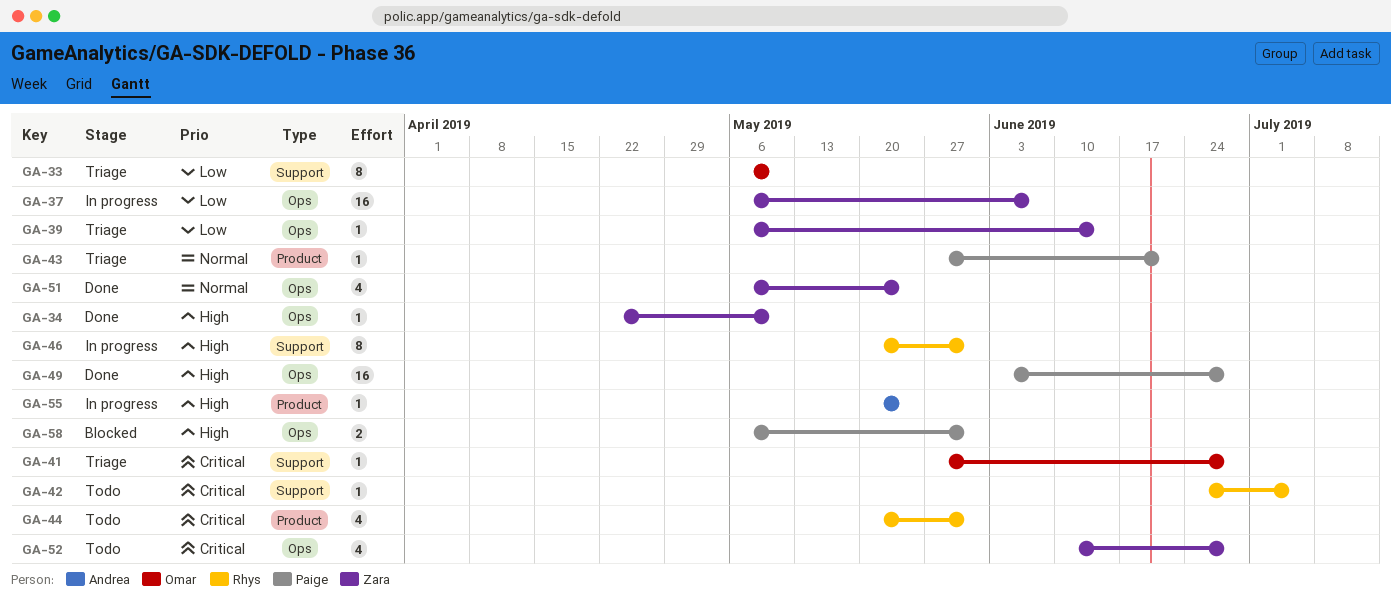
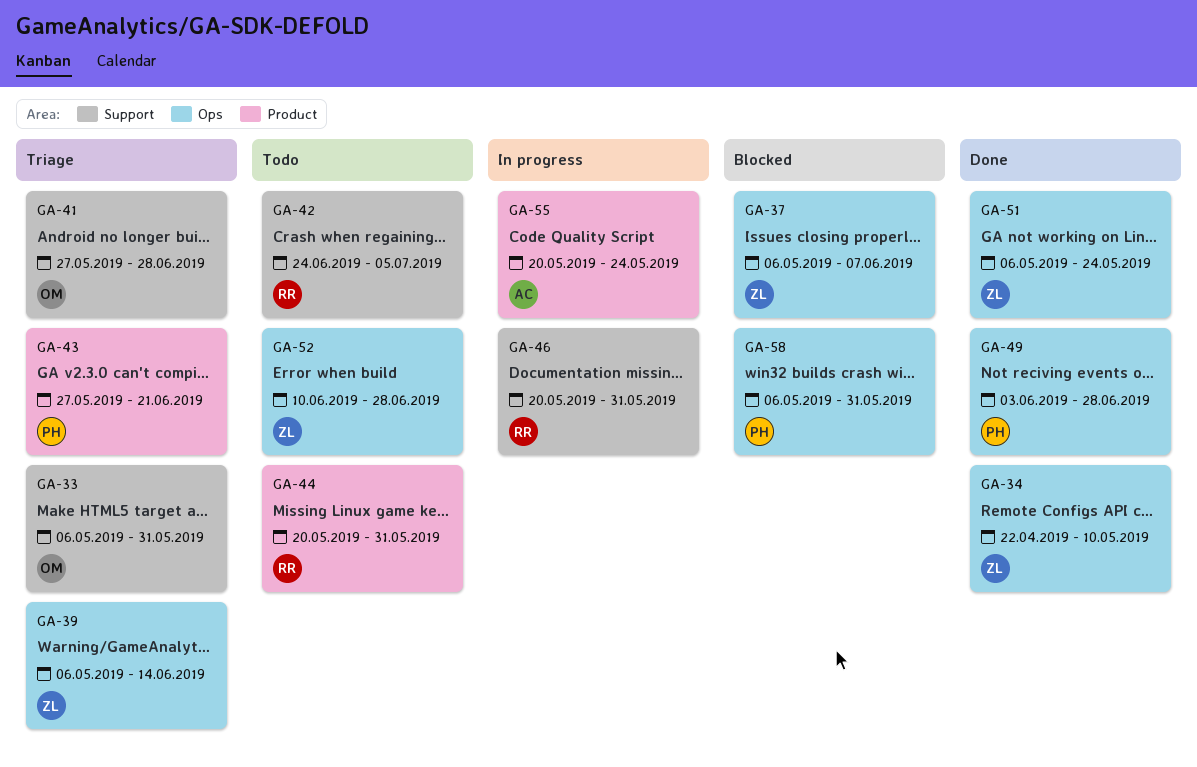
GA-33, due: May 10 -> May 31
GA-37, status: In progress -> Blocked

